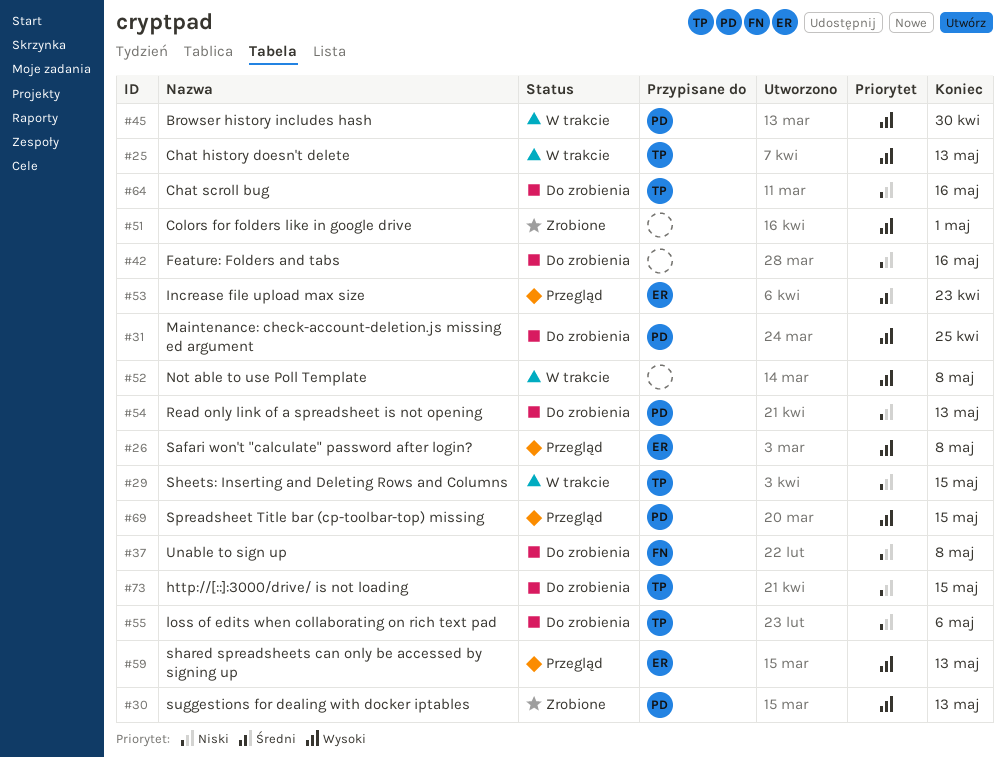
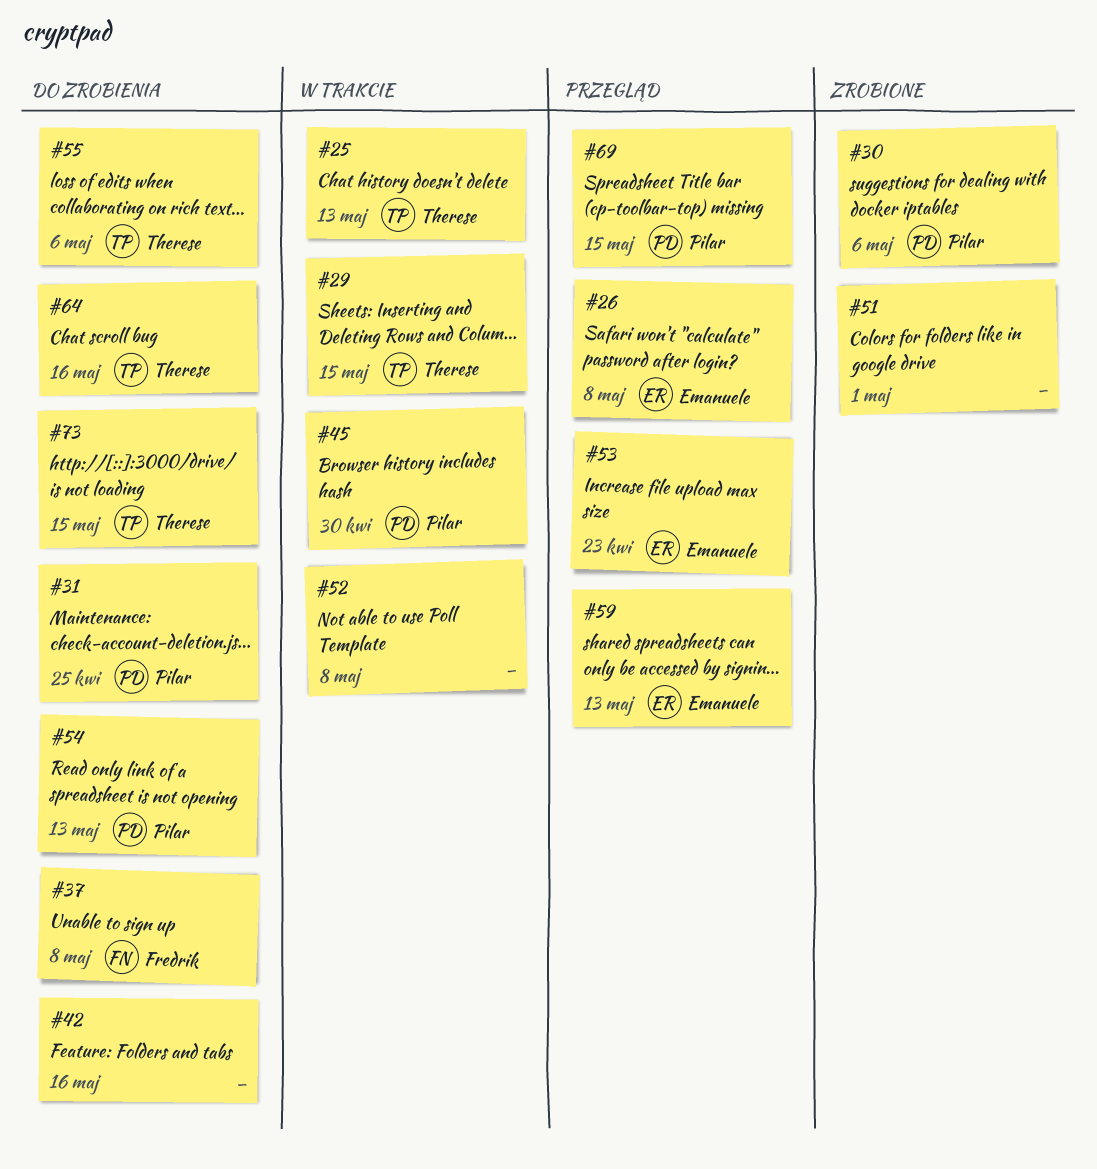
#30, due: May 13 -> May 6

